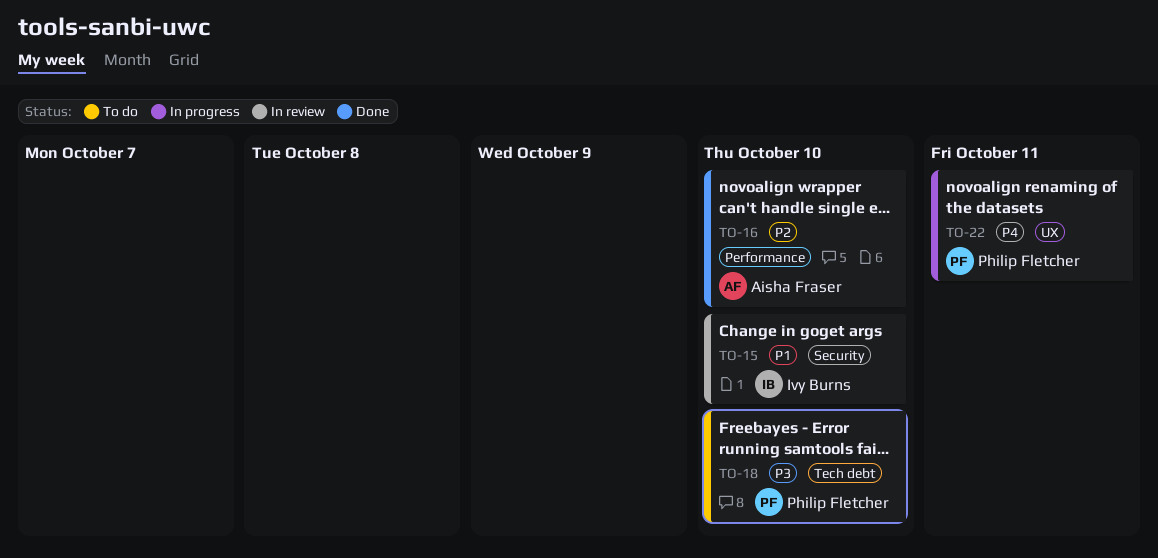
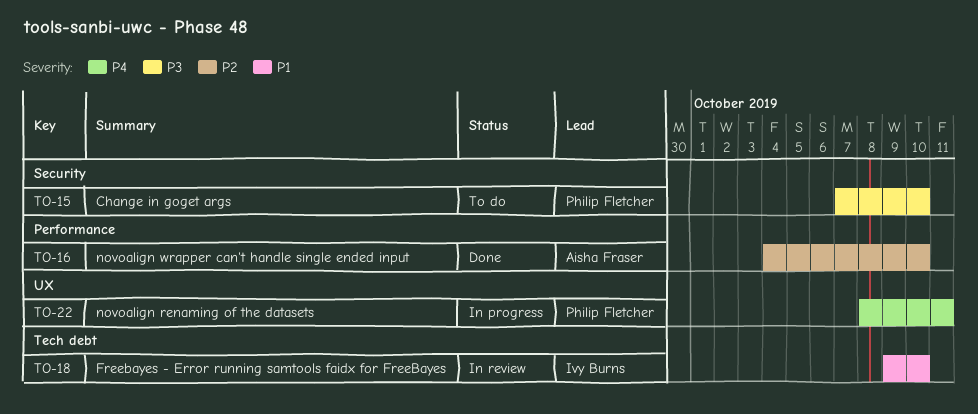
TO-15, status: In review -> To do
TO-15, owner: Ivy Burns -> Philip Fletcher
TO-15, priority: P1 -> P3
TO-18, status: To do -> In review
TO-18, owner: Philip Fletcher -> Ivy Burns
TO-18, priority: P3 -> P1

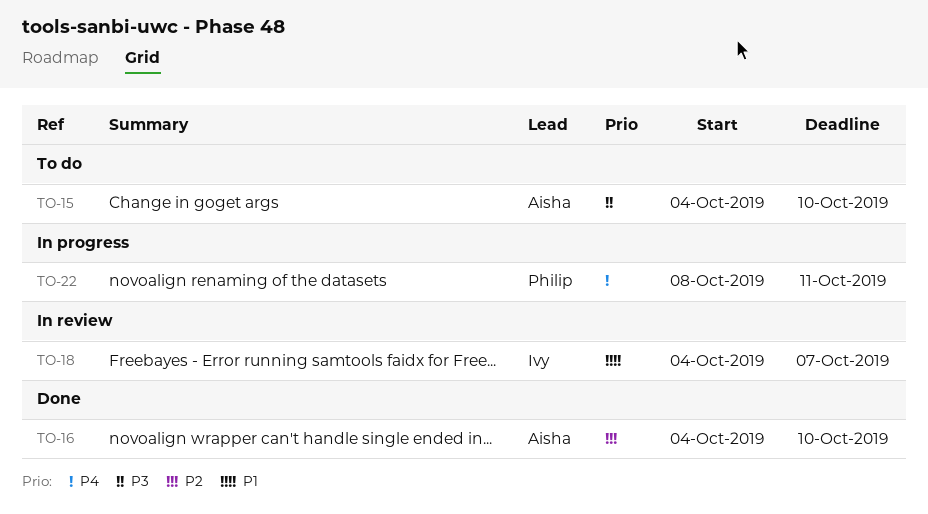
TO-15, owner: Philip Fletcher -> Aisha Fraser
TO-15, start: Oct 7 -> Oct 4
TO-18, start: Oct 9 -> Oct 4
TO-18, due: Oct 10 -> Oct 7

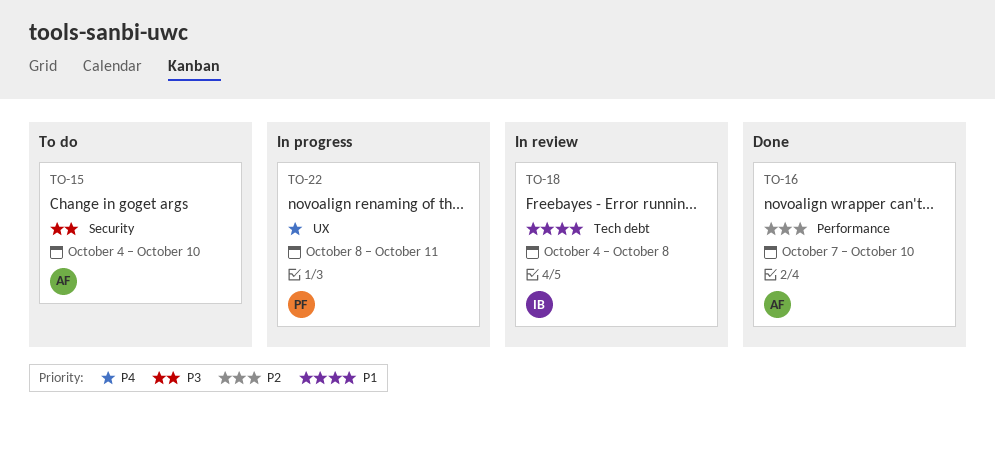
TO-16, start: Oct 4 -> Oct 7
TO-18, due: Oct 7 -> Oct 8

